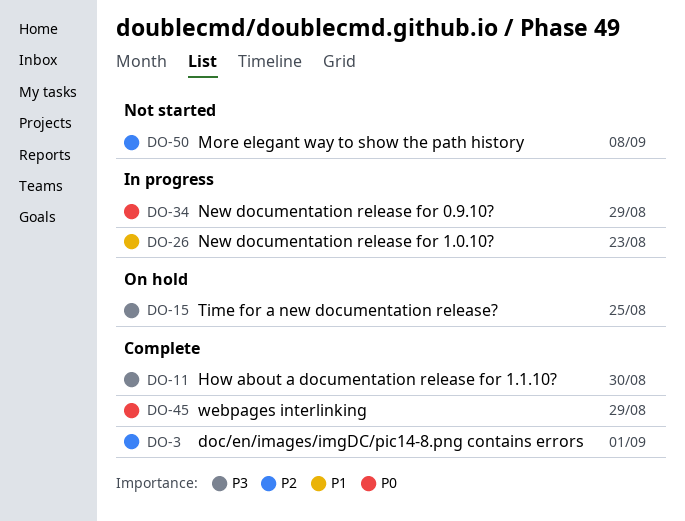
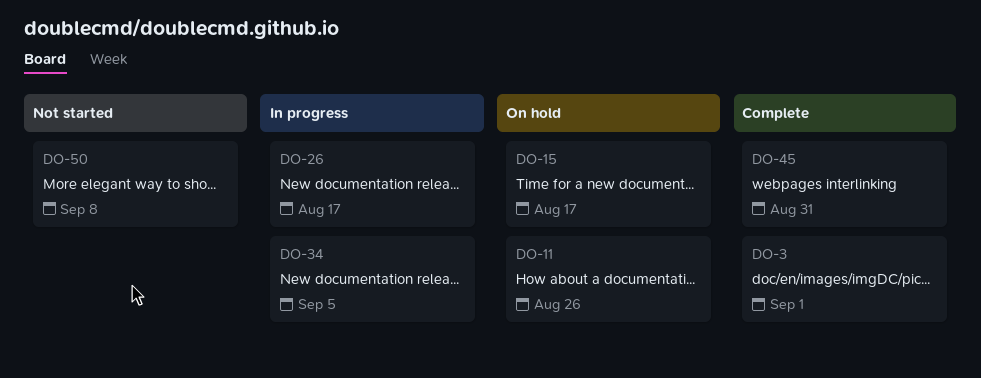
DO-11, status: Complete -> On hold
DO-11, due: Aug 30 -> Aug 26
DO-15, due: Aug 25 -> Aug 17
DO-26, due: Aug 23 -> Aug 17
DO-34, due: Aug 29 -> Sep 5
DO-45, due: Aug 29 -> Aug 31

